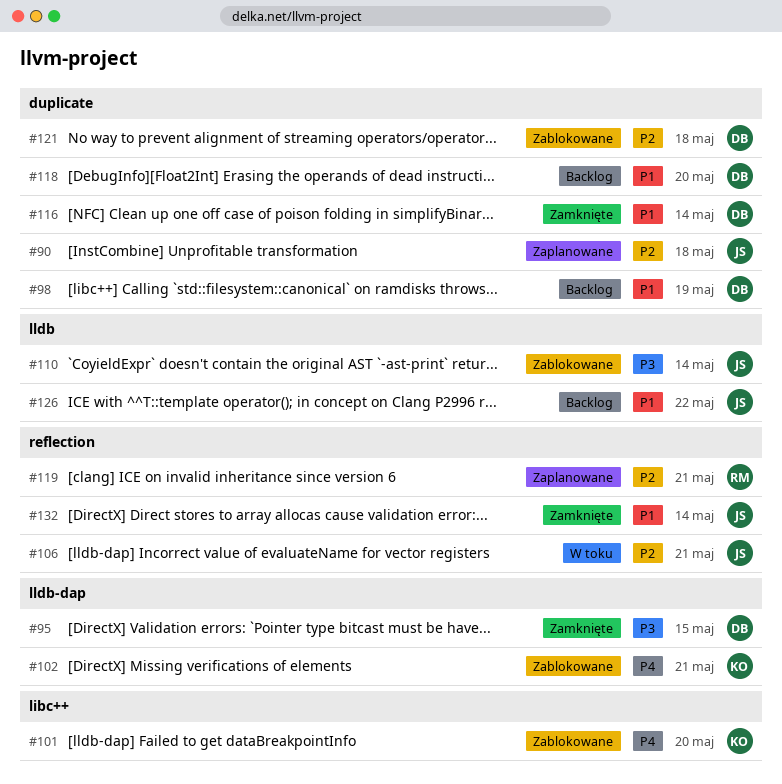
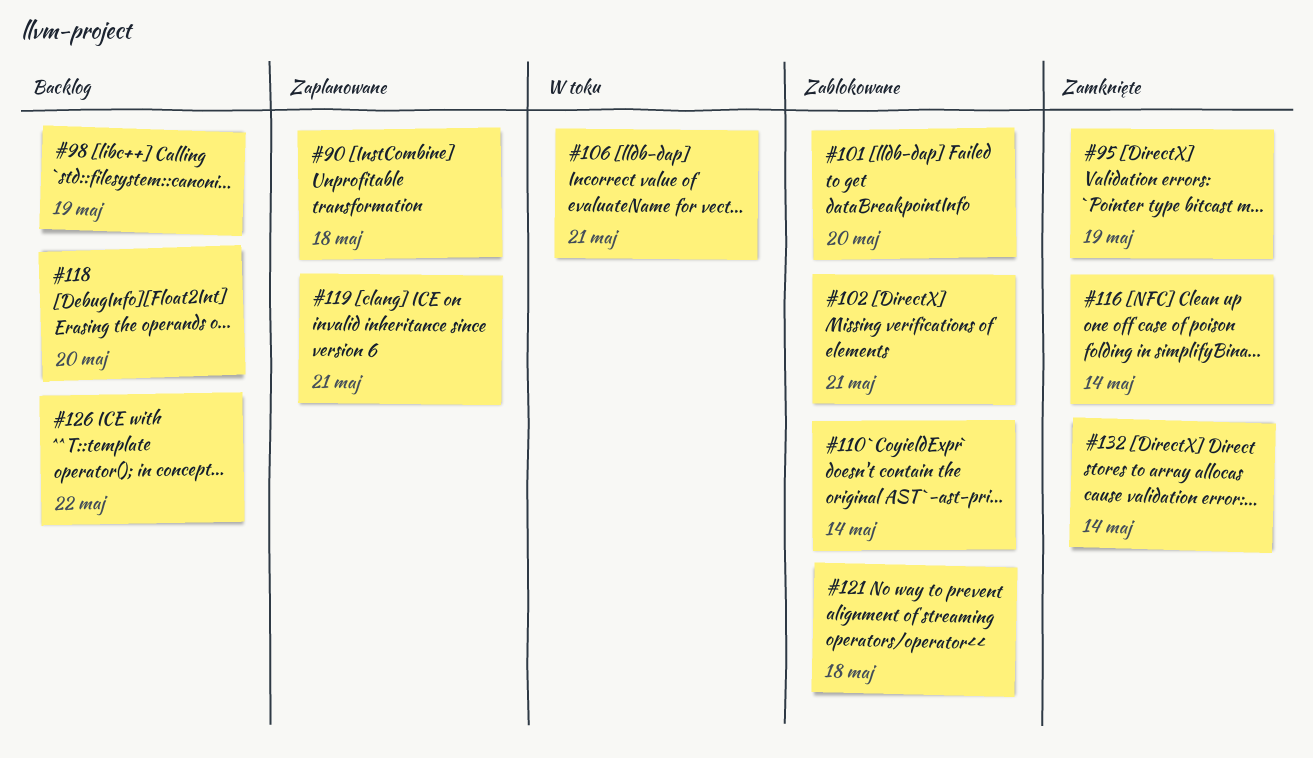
#95, due: May 15 -> May 19

